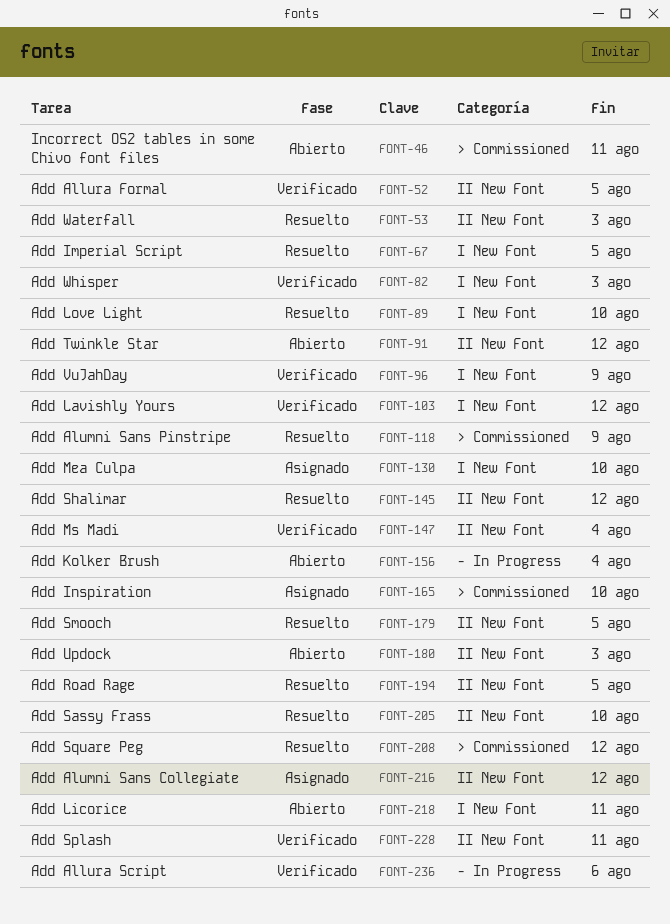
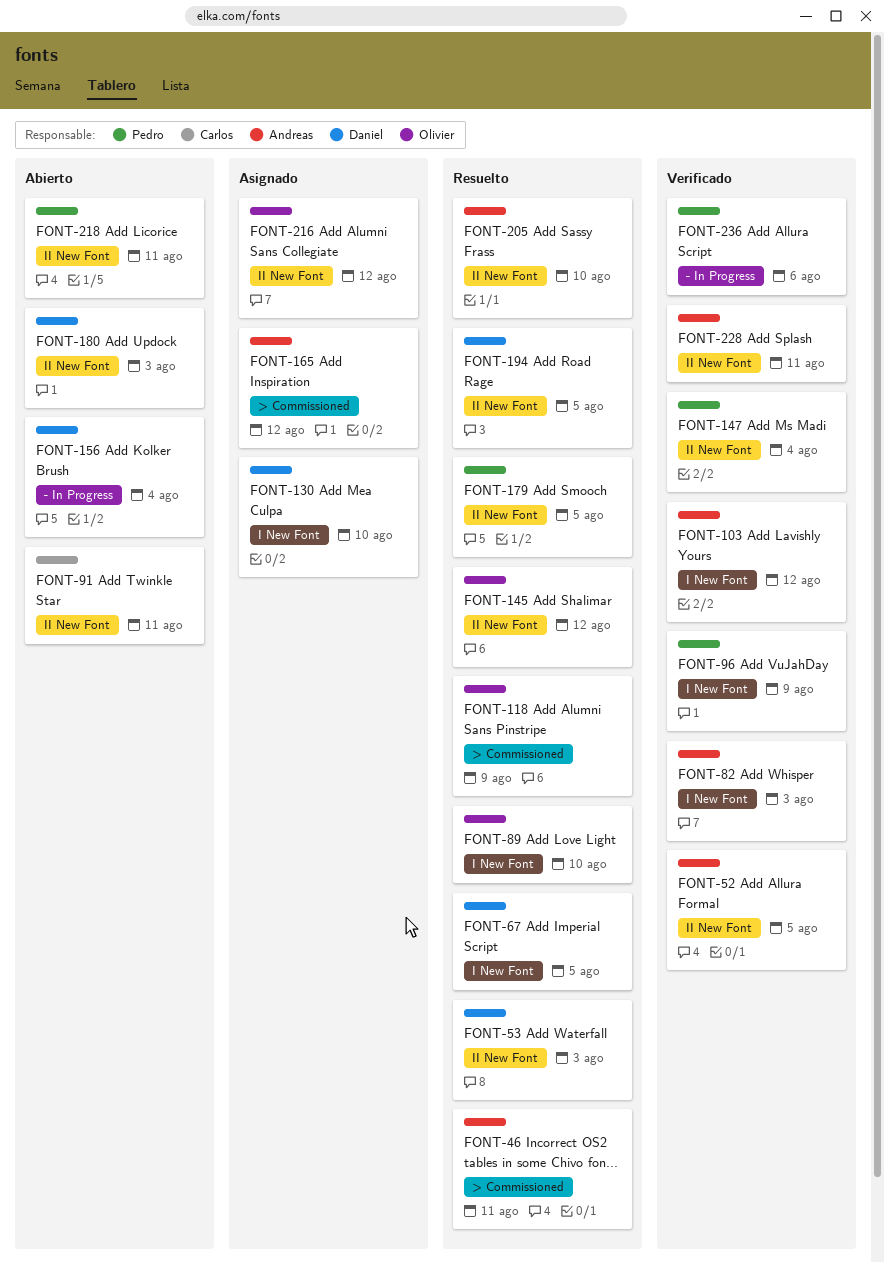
FONT-46, status: Abierto -> Resuelto
FONT-91, due: Aug 12 -> Aug 11
FONT-165, due: Aug 10 -> Aug 12
FONT-208: present -> none
FONT-218, label: I New Font -> II New Font

